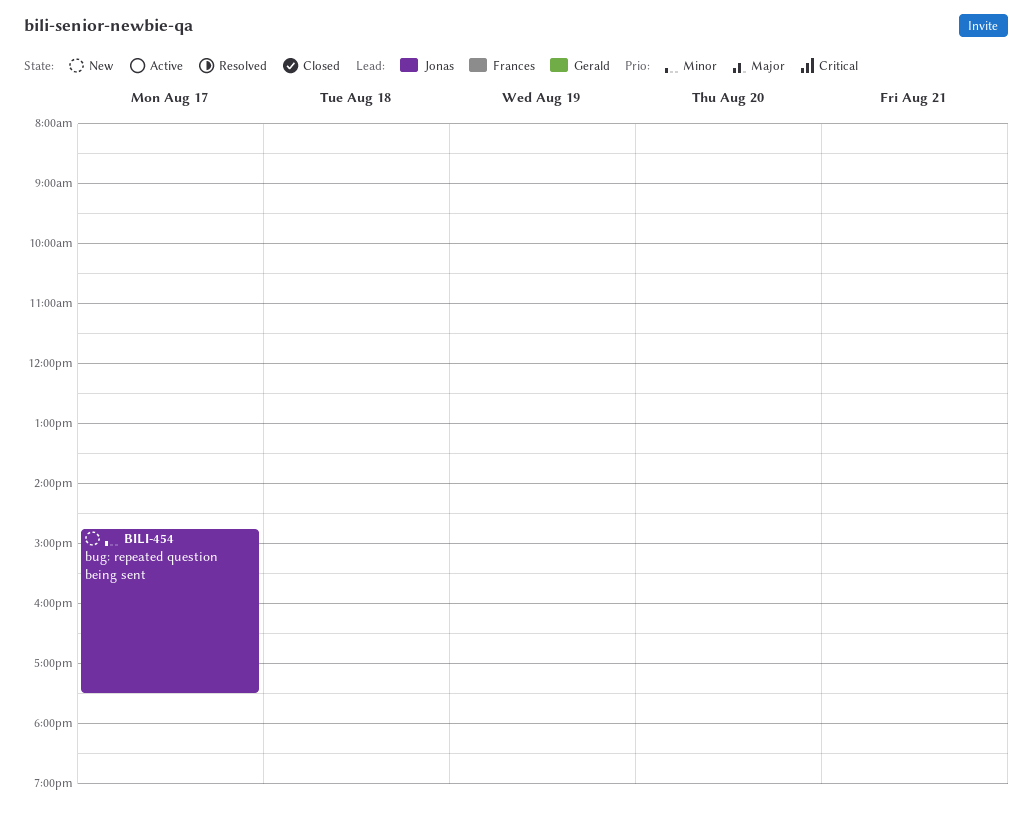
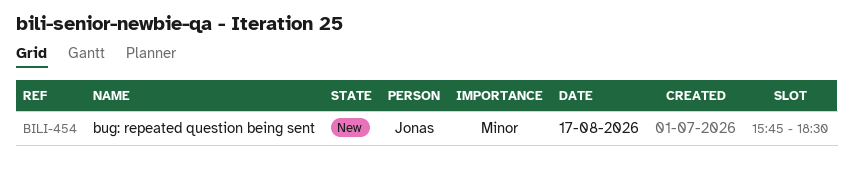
BILI-454, begins: 14:45 -> 15:45
BILI-454, ends: 17:30 -> 18:30

